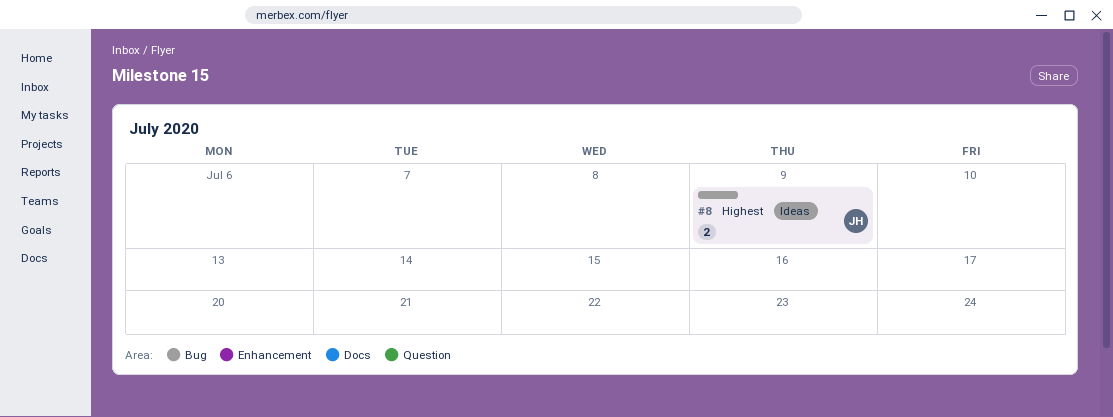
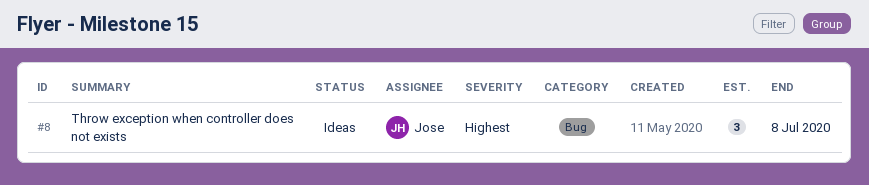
#8, estimate: 2 -> 3
#8, due: Jul 9 -> Jul 8

